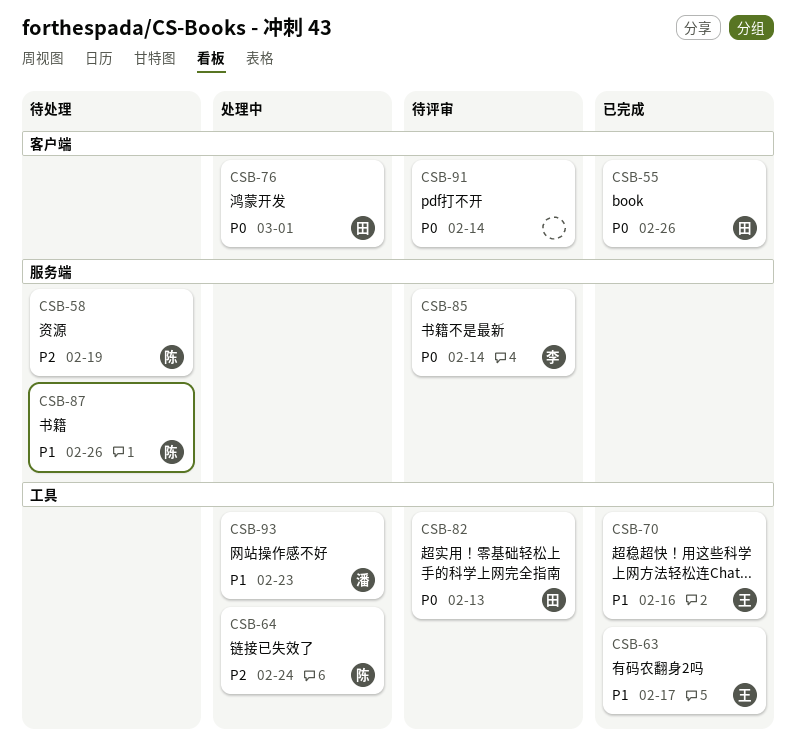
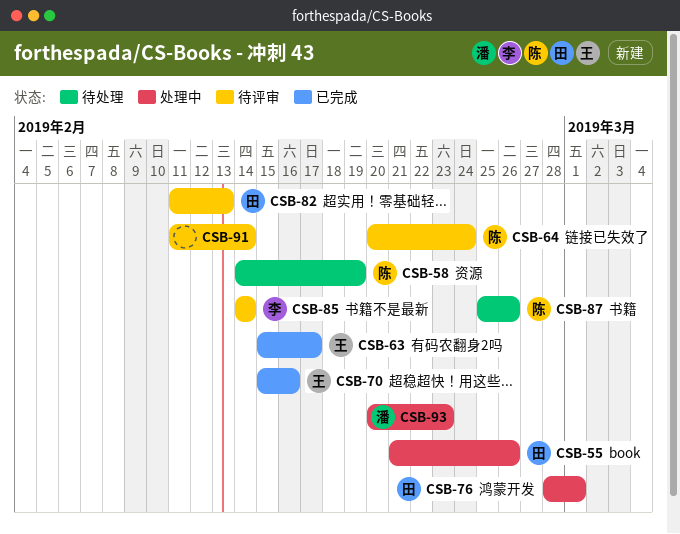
CSB-55, status: 已完成 -> 处理中
CSB-64, status: 处理中 -> 待评审

